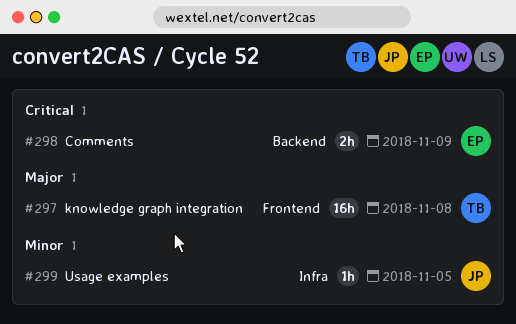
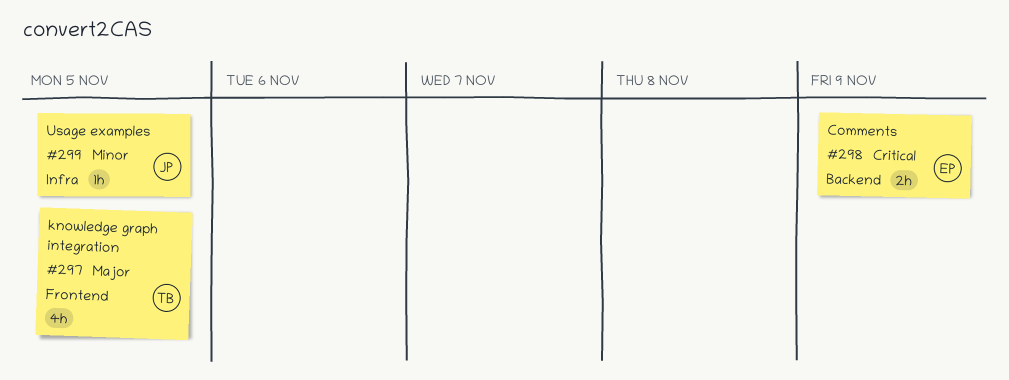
#297, estimate: 16h -> 4h
#297, due: Nov 8 -> Nov 5

